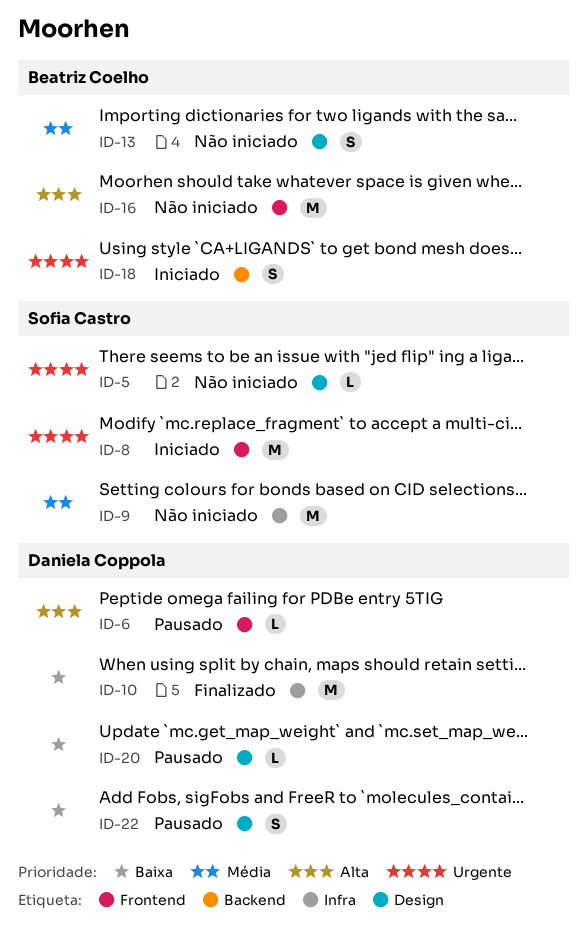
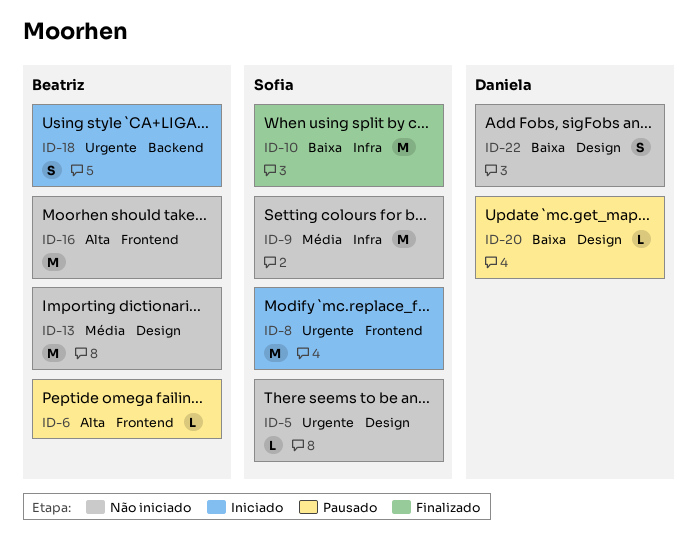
ID-6, owner: Daniela Coppola -> Beatriz Coelho
ID-10, owner: Daniela Coppola -> Sofia Castro
ID-13, estimate: S -> M
ID-22, status: Pausado -> Não iniciado

